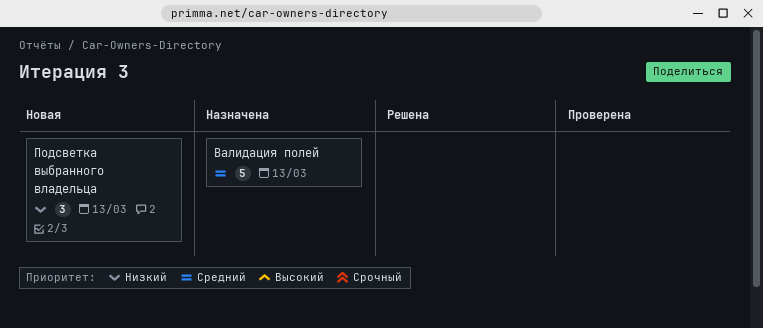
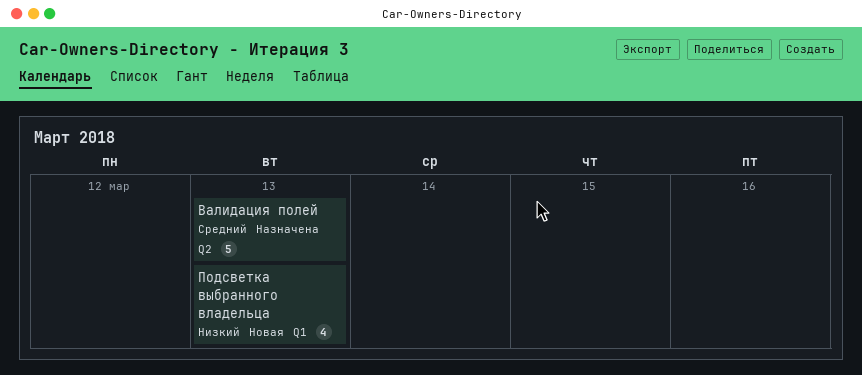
Подсветка выбранного владельца, estimate: 3 -> 4

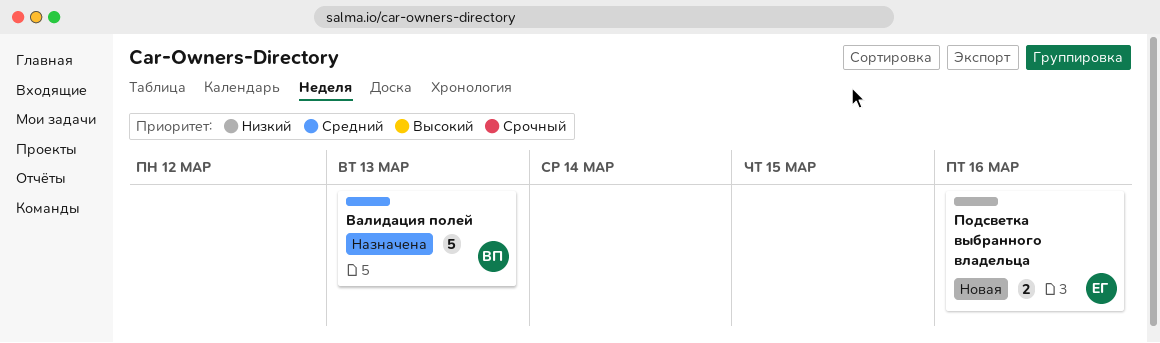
Подсветка выбранного владельца, estimate: 4 -> 2
Подсветка выбранного владельца, due: Mar 13 -> Mar 16

